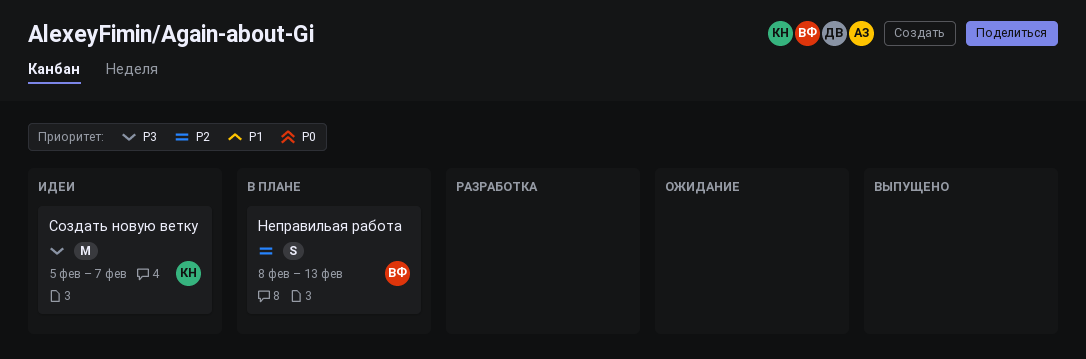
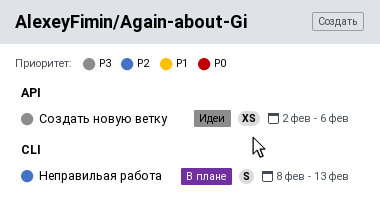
Создать новую ветку, estimate: M -> XS
Создать новую ветку, start: Feb 5 -> Feb 2
Создать новую ветку, due: Feb 7 -> Feb 6

